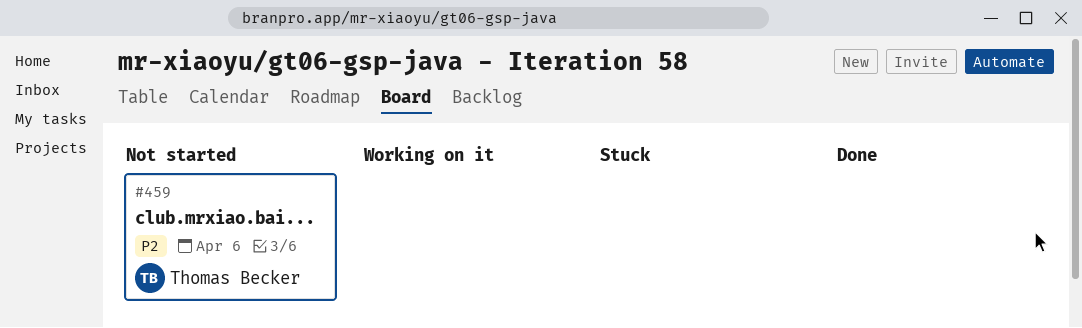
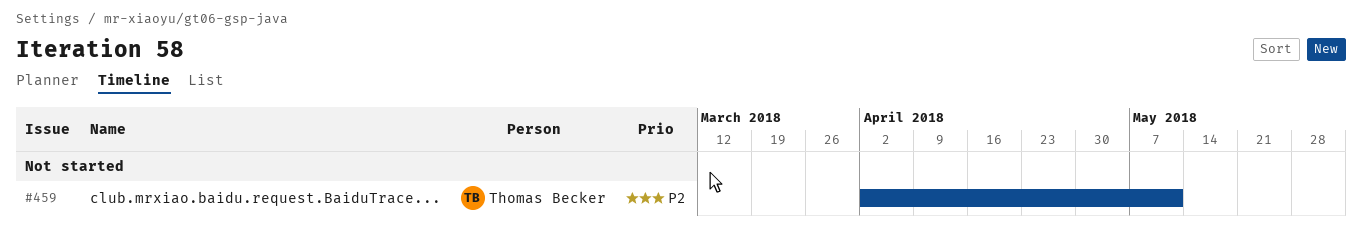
#459, due: Apr 6 -> May 11

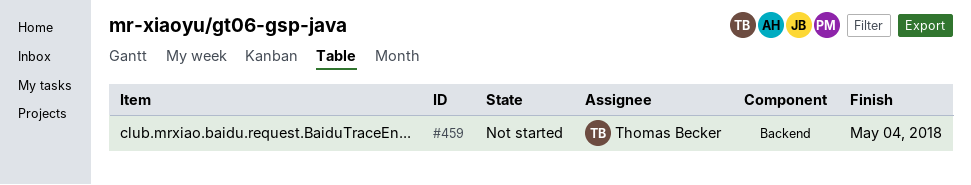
#459, due: May 11 -> May 4

